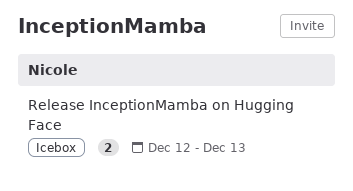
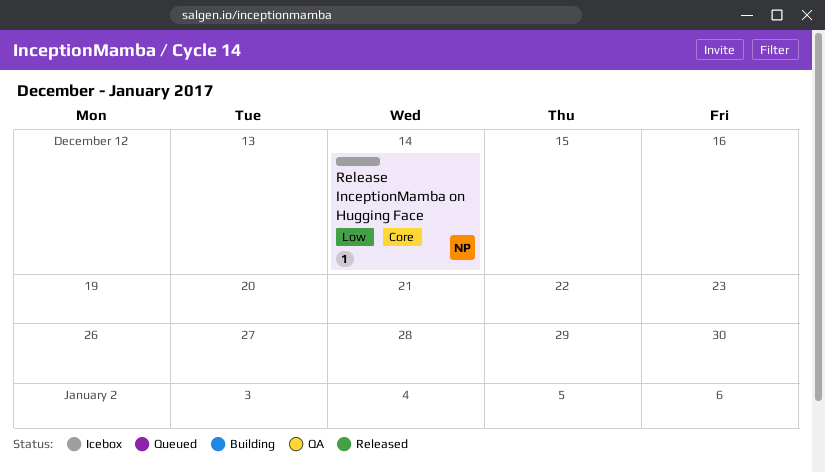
Release InceptionMamba on Hugging Face, estimate: 2 -> 1
Release InceptionMamba on Hugging Face, due: Dec 13 -> Dec 14

